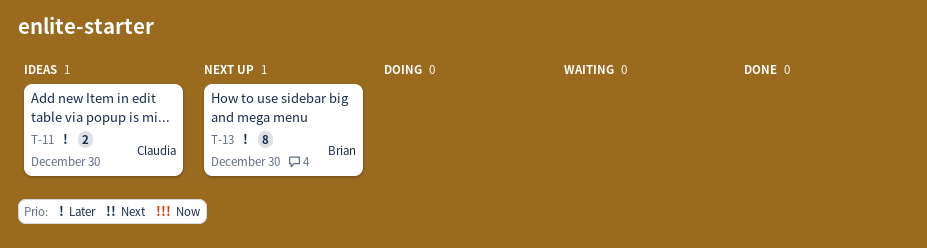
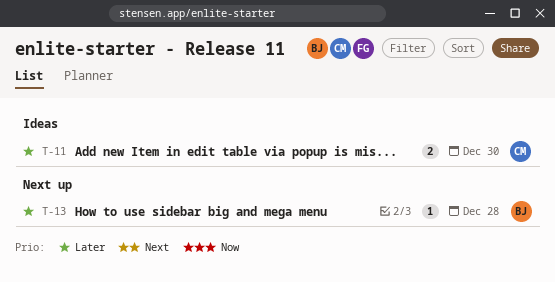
T-13, estimate: 8 -> 1
T-13, due: Dec 30 -> Dec 28

